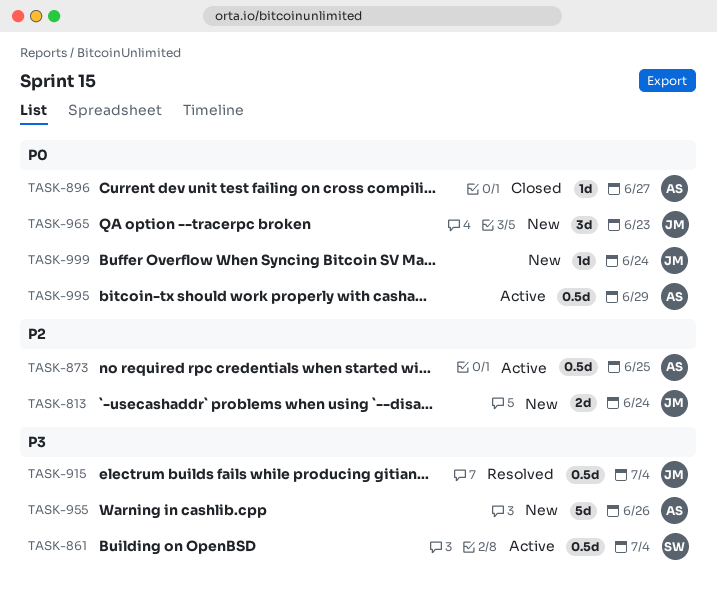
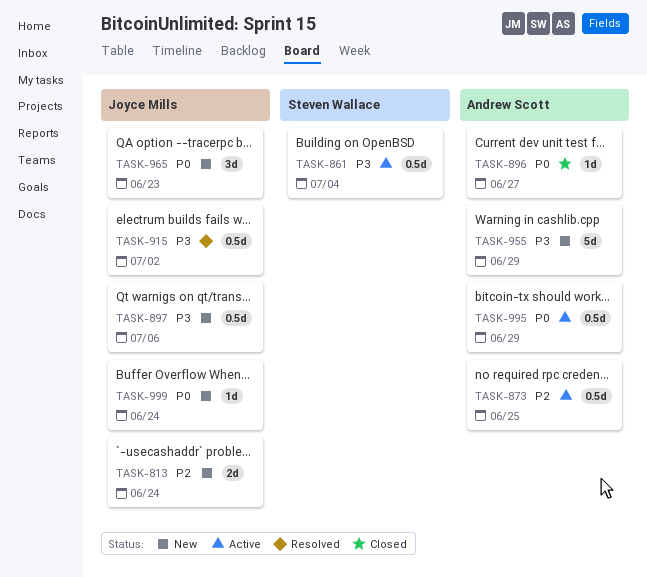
TASK-897: none -> present
TASK-915, due: Jul 4 -> Jul 2
TASK-955, due: Jun 26 -> Jun 29

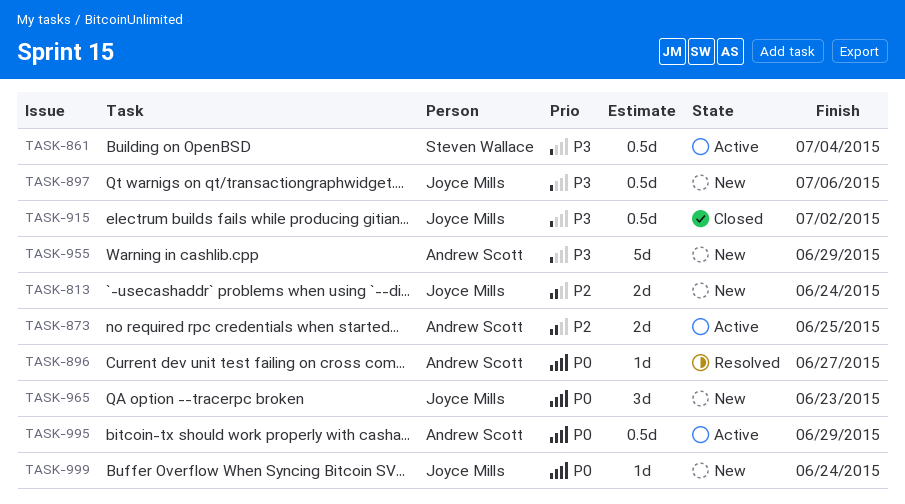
TASK-873, estimate: 0.5d -> 2d
TASK-896, status: Closed -> Resolved
TASK-915, status: Resolved -> Closed

